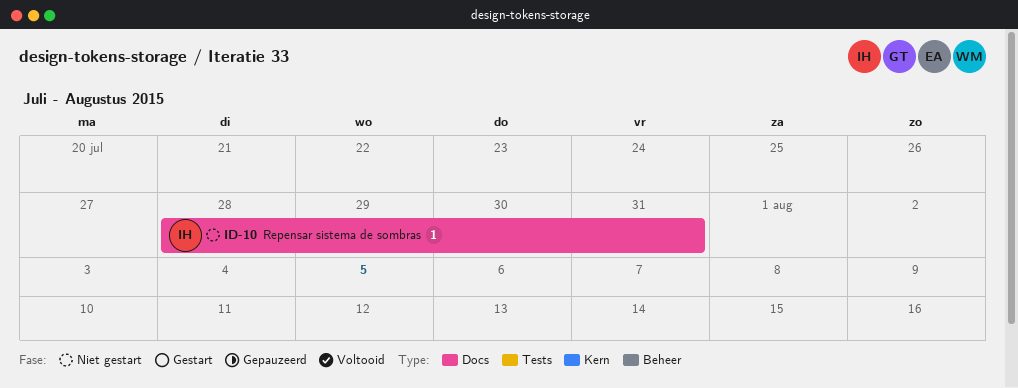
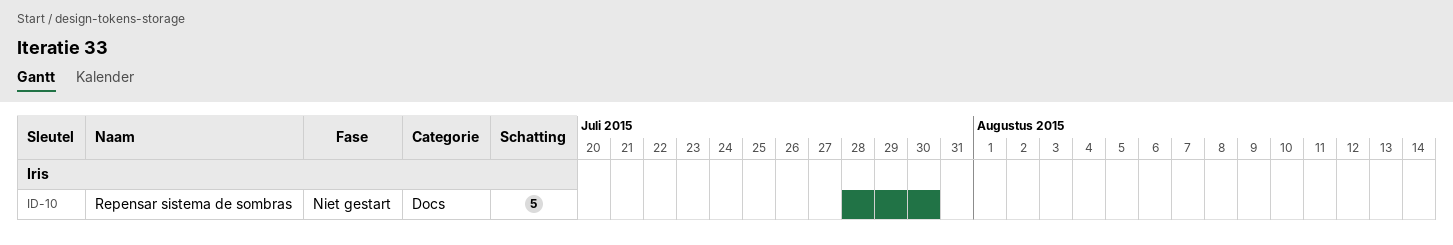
ID-10, estimate: 1 -> 5
ID-10, due: Jul 31 -> Jul 30

